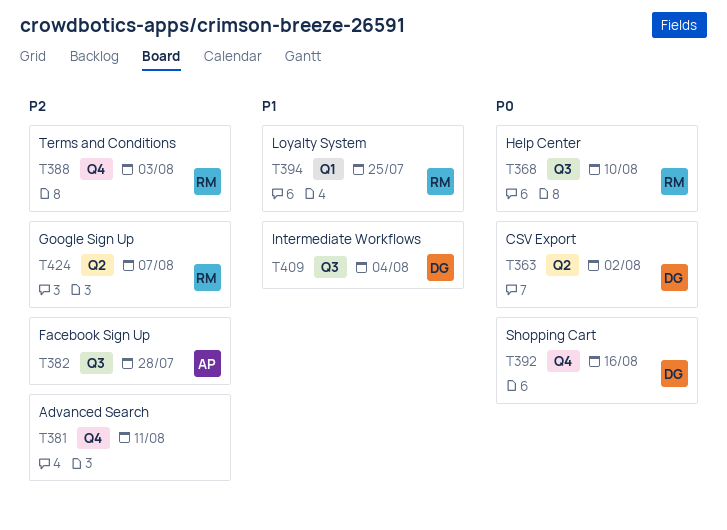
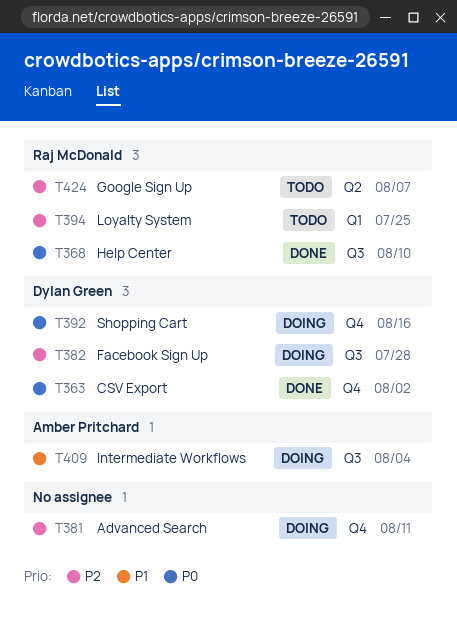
T363, label: Q2 -> Q4
T382, owner: Amber Pritchard -> Dylan Green
T388: present -> none
T394, priority: P1 -> P2
T409, owner: Dylan Green -> Amber Pritchard

